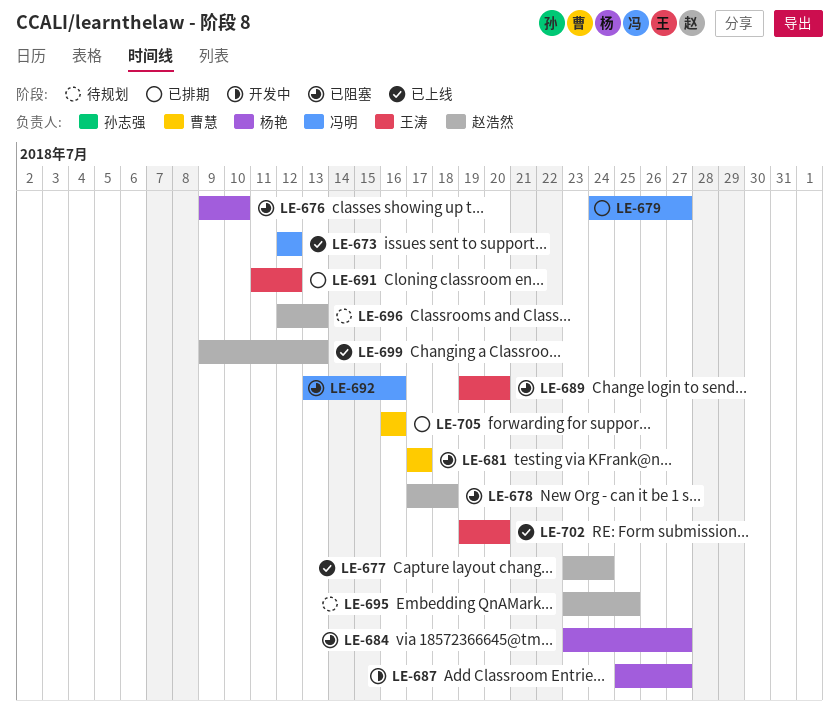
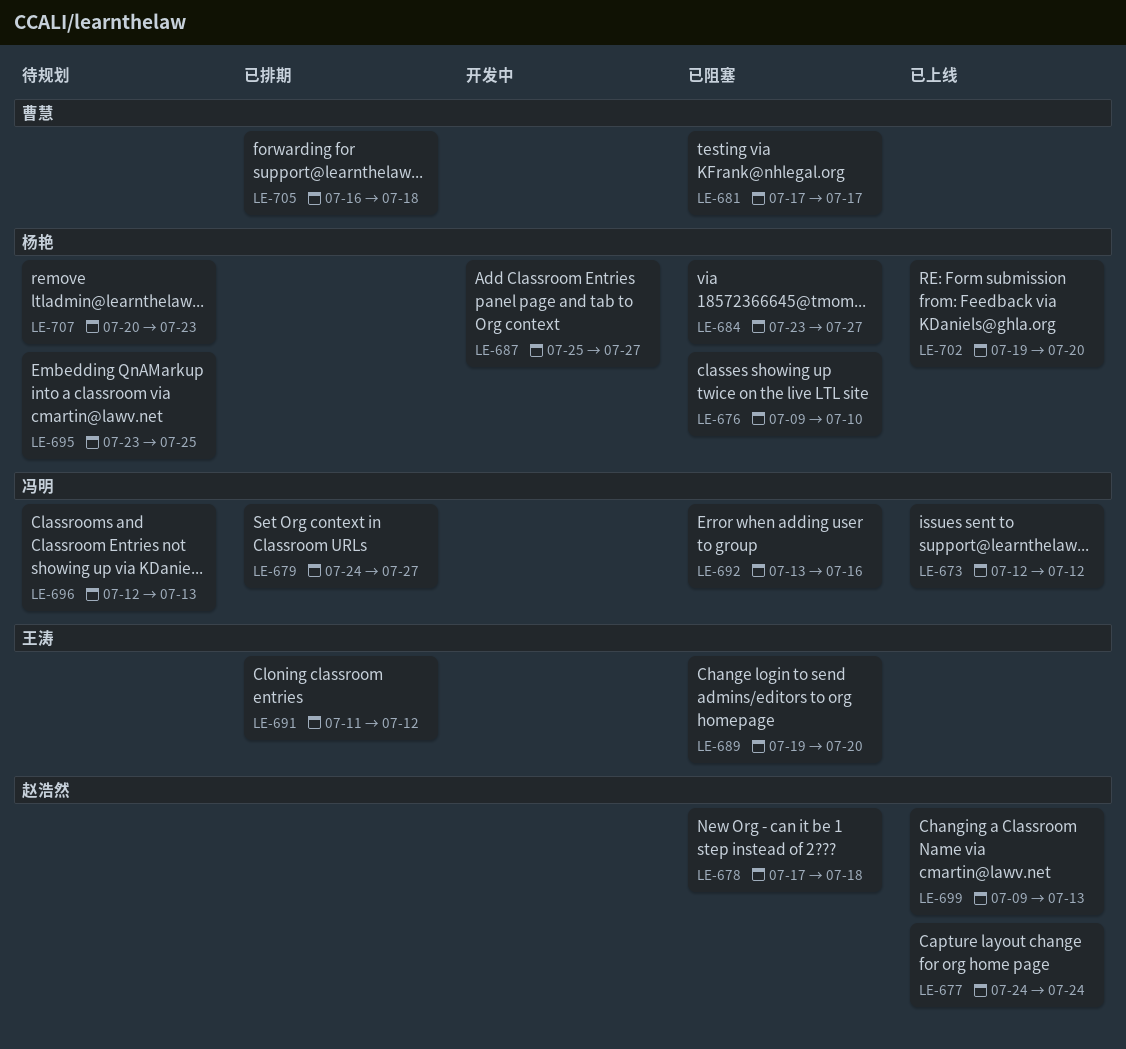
LE-677, start: Jul 23 -> Jul 24
LE-695, owner: 赵浩然 -> 杨艳
LE-696, owner: 赵浩然 -> 冯明
LE-702, owner: 王涛 -> 杨艳
LE-705, due: Jul 16 -> Jul 18
LE-707: none -> present

